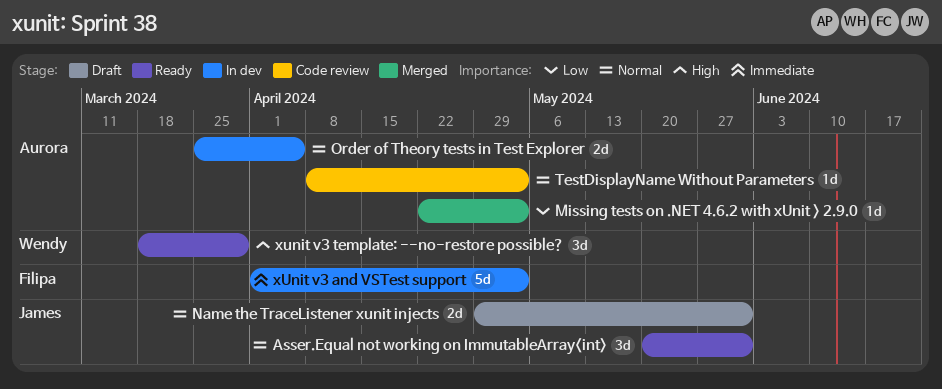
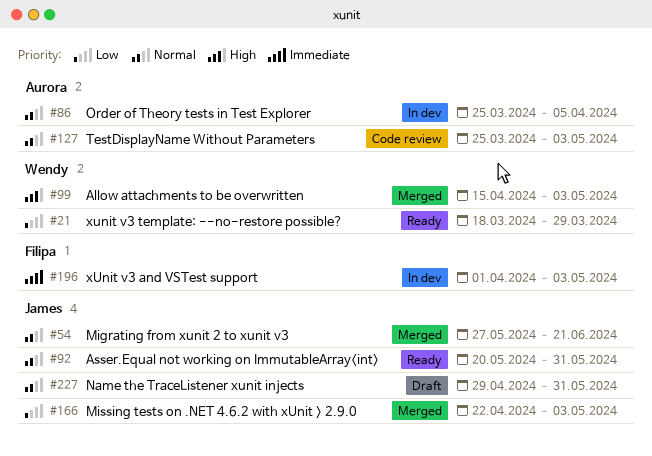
Allow attachments to be overwritten: none -> present
Migrating from xunit 2 to xunit v3: none -> present
Missing tests on .NET 4.6.2 with xUnit > 2.9.0, owner: Aurora -> James
TestDisplayName Without Parameters, start: Apr 8 -> Mar 25
xunit v3 template: --no-restore possible?, priority: High -> Low

